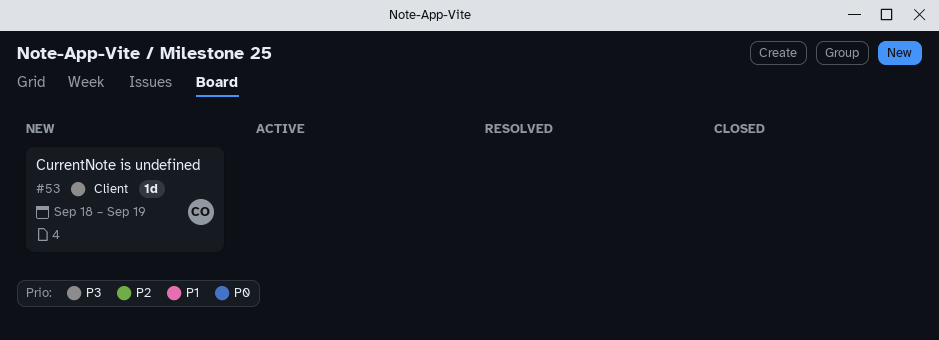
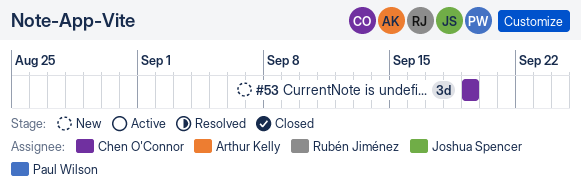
#53, estimate: 1d -> 3d
#53, start: Sep 18 -> Sep 19

